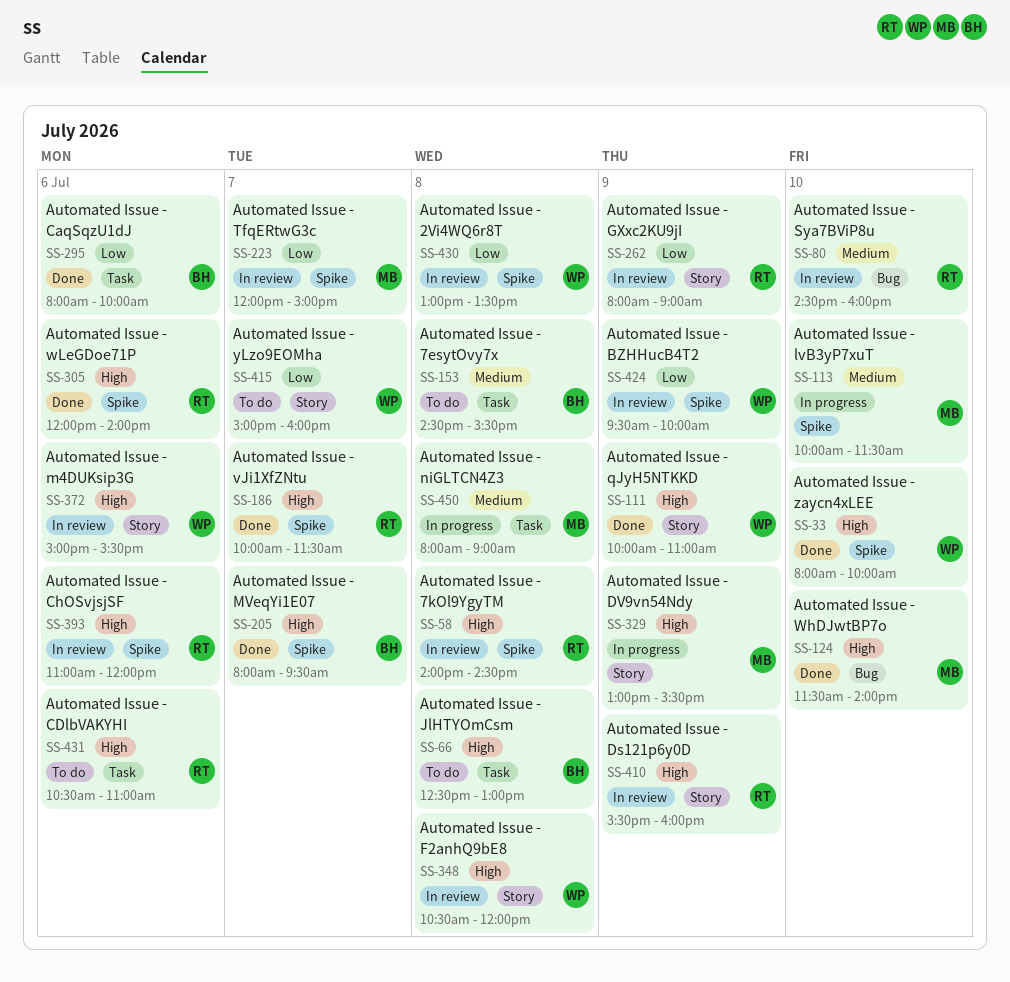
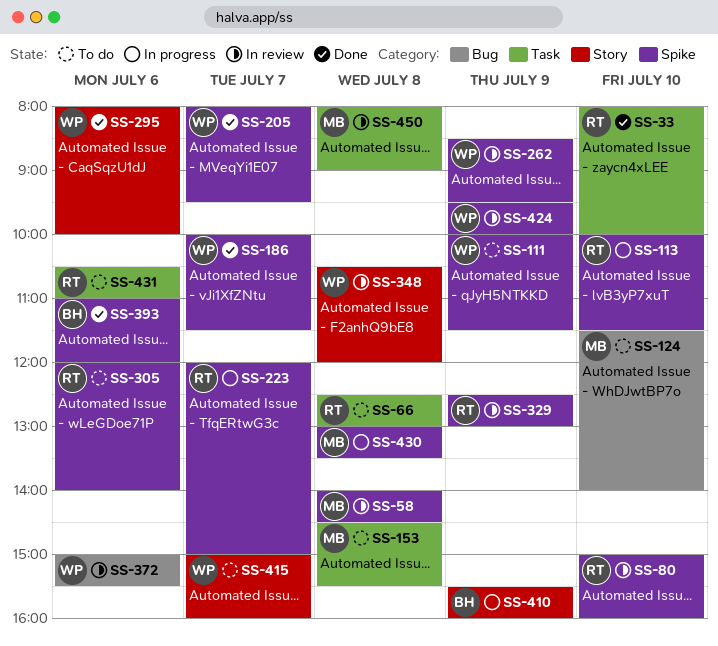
SS-33, owner: WP -> RT
SS-33, label: Spike -> Task
SS-58, owner: RT -> MB
SS-66, owner: BH -> RT
SS-80, label: Bug -> Spike
SS-80, begins: 14:30 -> 15:00
SS-111, status: Done -> To do
SS-111, label: Story -> Spike
SS-111, ends: 11:00 -> 11:30
SS-113, owner: MB -> RT
SS-124, status: Done -> To do
SS-153, owner: BH -> MB
SS-186, owner: RT -> WP
SS-205, owner: BH -> WP
SS-223, status: In review -> In progress
SS-223, owner: MB -> RT
SS-262, owner: RT -> WP
SS-262, label: Story -> Spike
SS-262, begins: 08:00 -> 08:30
SS-262, ends: 09:00 -> 09:30
SS-295, owner: BH -> WP
SS-295, label: Task -> Story
SS-305, status: Done -> To do
SS-329, status: In progress -> In review
SS-329, owner: MB -> RT
SS-329, label: Story -> Spike
SS-329, begins: 13:00 -> 12:30
SS-329, ends: 15:30 -> 13:00
SS-372, label: Story -> Bug
SS-393, status: In review -> Done
SS-393, owner: RT -> BH
SS-410, status: In review -> In progress
SS-410, owner: RT -> BH
SS-430, status: In review -> In progress
SS-430, owner: WP -> MB
SS-450, status: In progress -> In review

